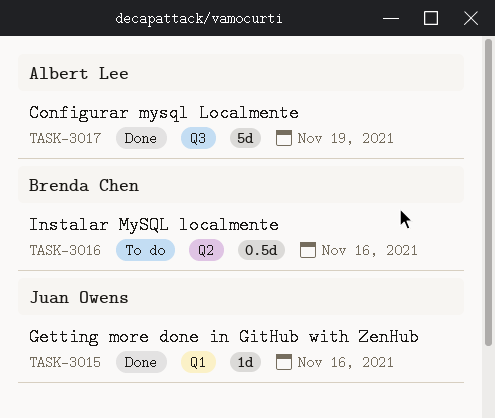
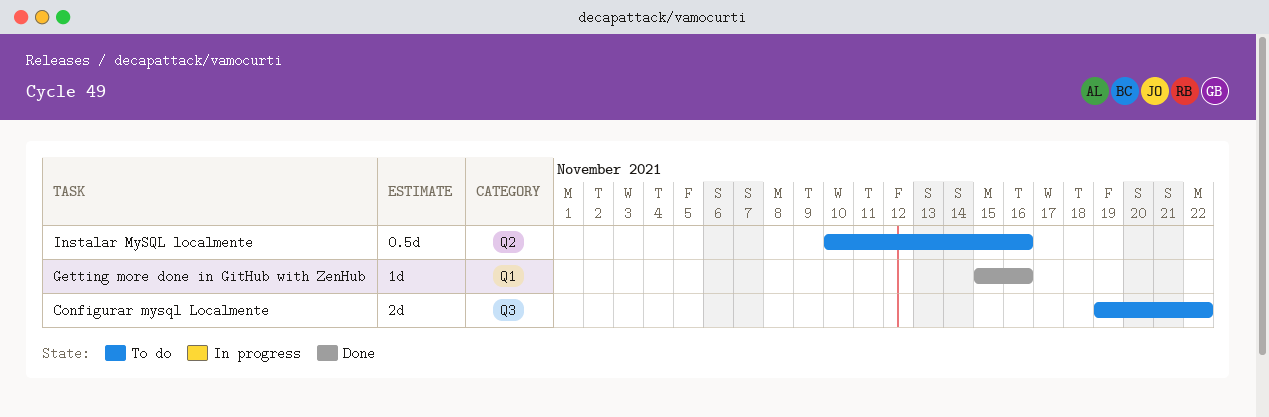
Configurar mysql Localmente, status: Done -> To do
Configurar mysql Localmente, estimate: 5d -> 2d
Configurar mysql Localmente, due: Nov 19 -> Nov 22

